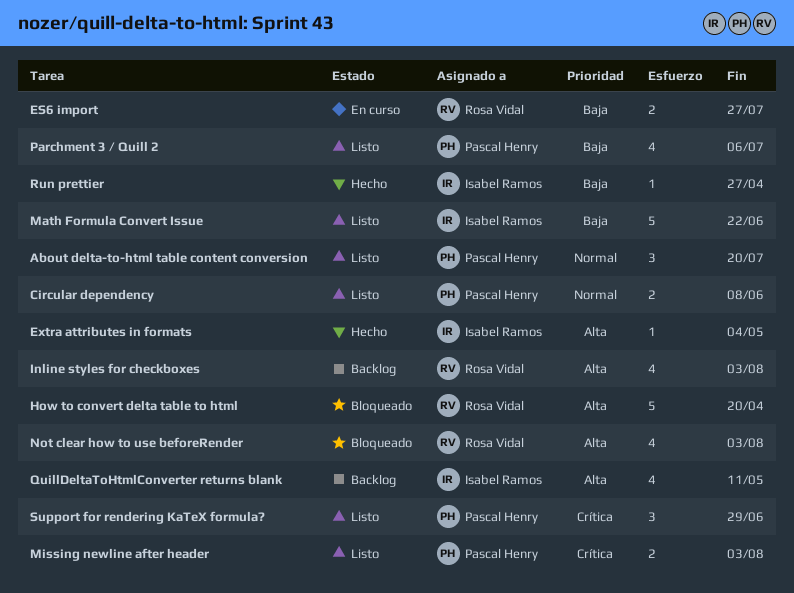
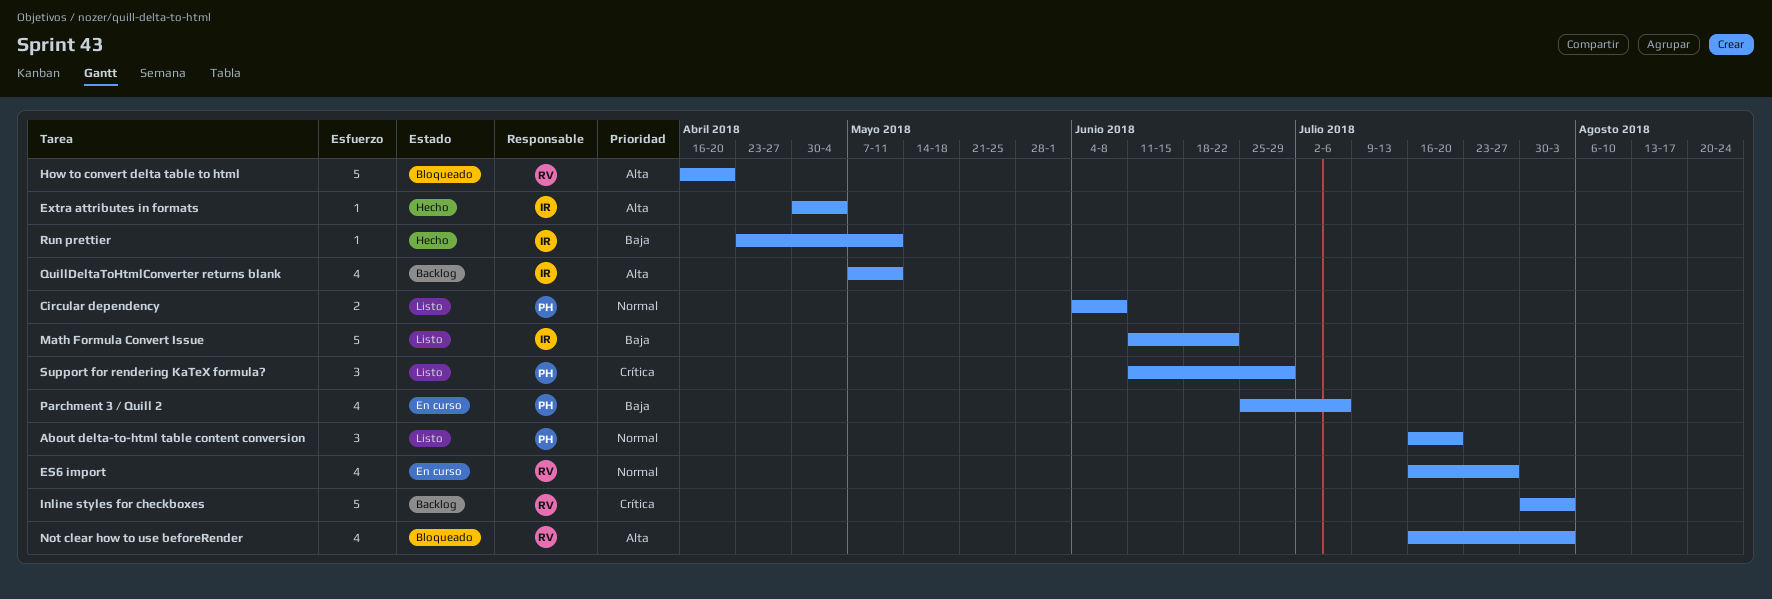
ES6 import, priority: Baja -> Normal
ES6 import, estimate: 2 -> 4
Inline styles for checkboxes, priority: Alta -> Crítica
Inline styles for checkboxes, estimate: 4 -> 5
Missing newline after header: present -> none
Parchment 3 / Quill 2, status: Listo -> En curso
Run prettier, due: Apr 27 -> May 11

